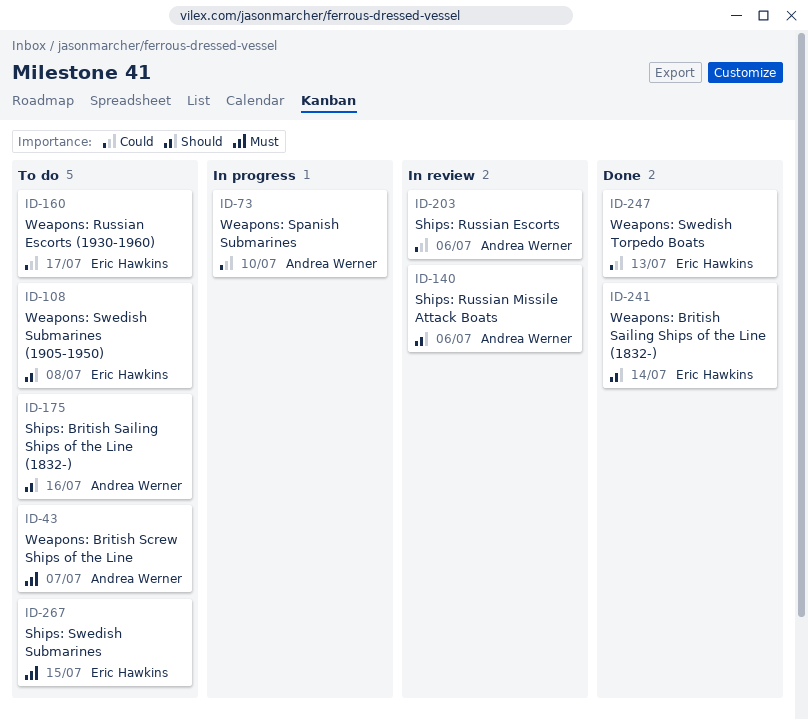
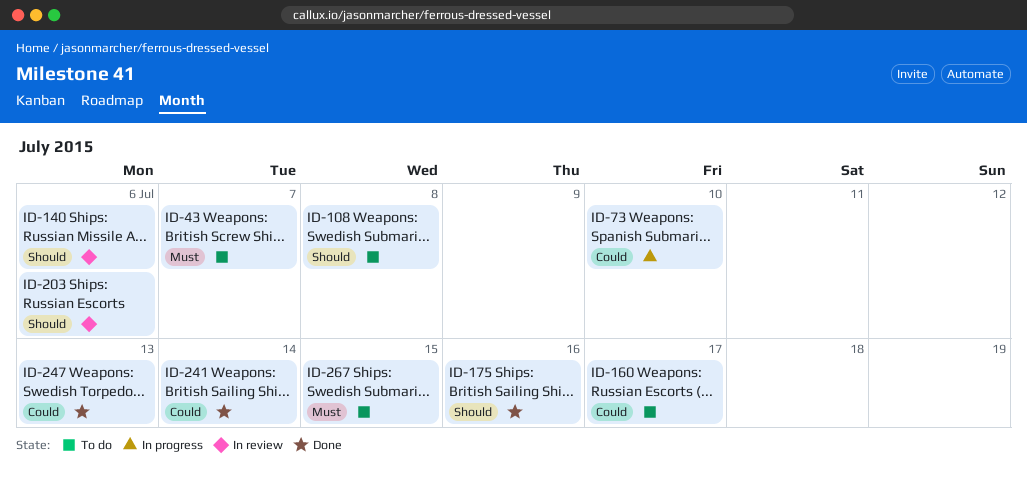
ID-175, status: To do -> Done
ID-203, priority: Could -> Should
ID-241, priority: Should -> Could

